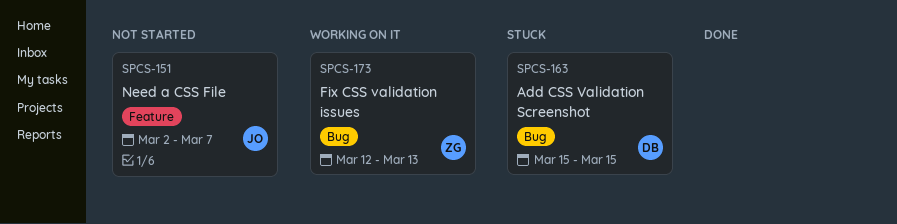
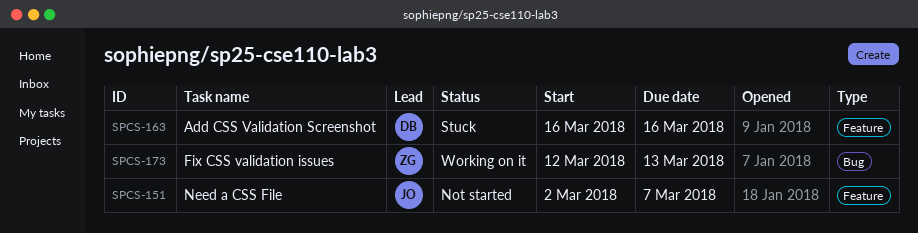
SPCS-163, label: Bug -> Feature
SPCS-163, start: Mar 15 -> Mar 16
SPCS-163, due: Mar 15 -> Mar 16

